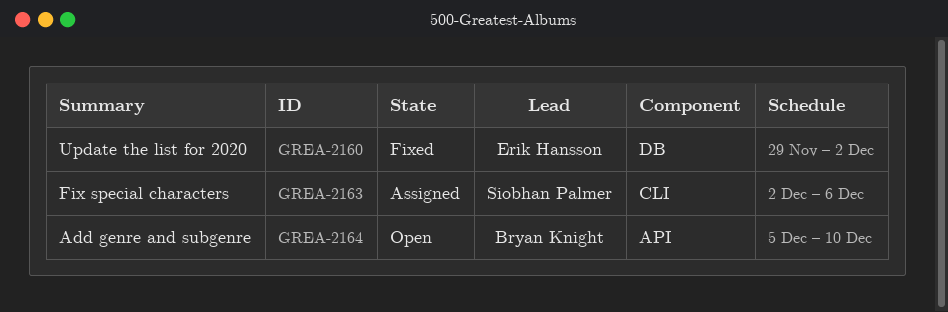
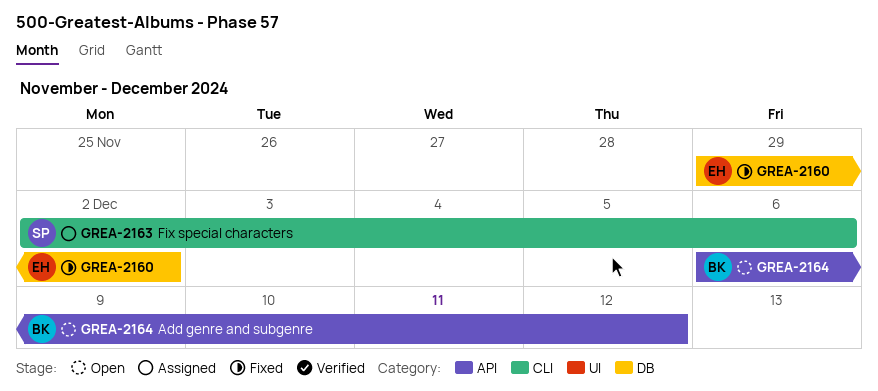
GREA-2164, start: Dec 5 -> Dec 6
GREA-2164, due: Dec 10 -> Dec 12

